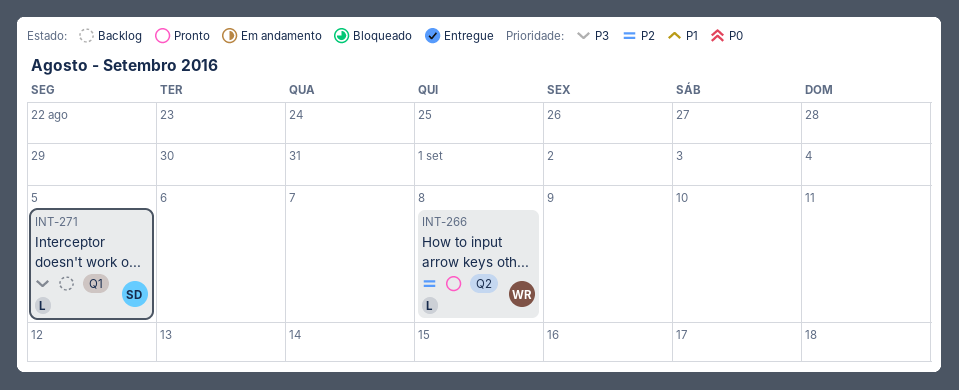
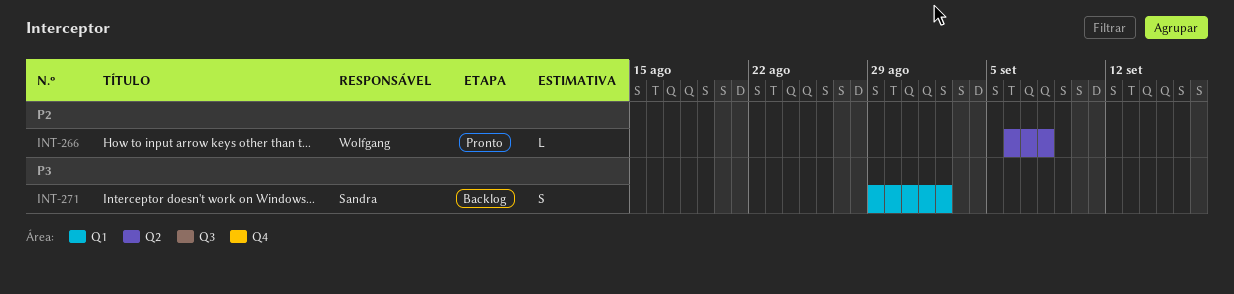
INT-271, estimate: L -> S
INT-271, due: Sep 5 -> Sep 2

